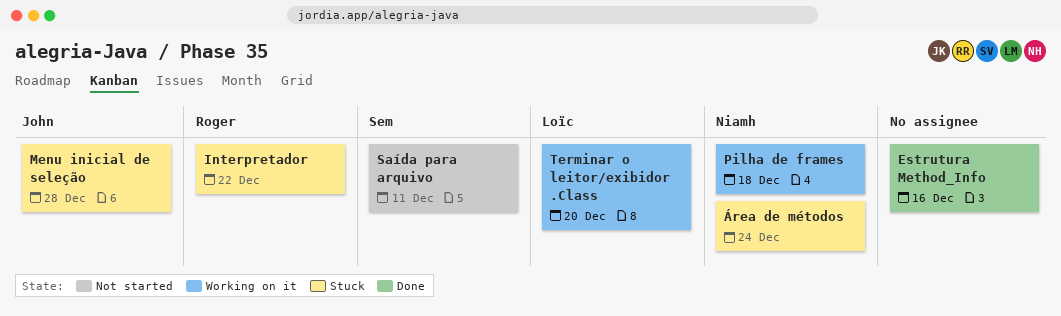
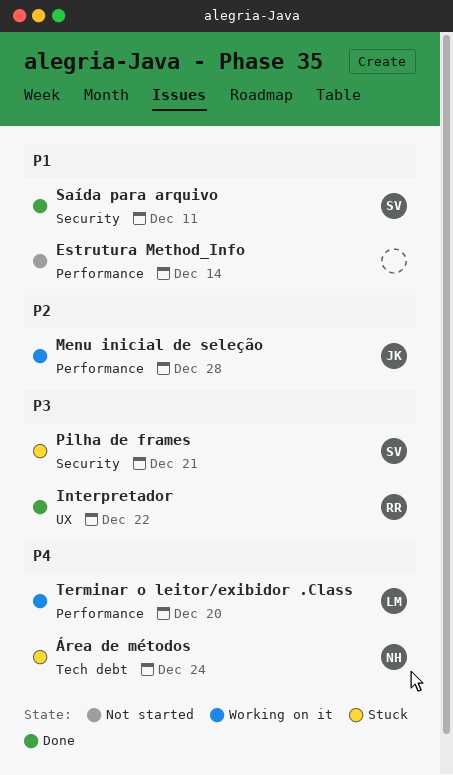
Estrutura Method_Info, status: Done -> Not started
Estrutura Method_Info, due: Dec 16 -> Dec 14
Interpretador, status: Stuck -> Done
Menu inicial de seleção, status: Stuck -> Working on it
Pilha de frames, status: Working on it -> Stuck
Pilha de frames, owner: Niamh -> Sem
Pilha de frames, due: Dec 18 -> Dec 21
Saída para arquivo, status: Not started -> Done

